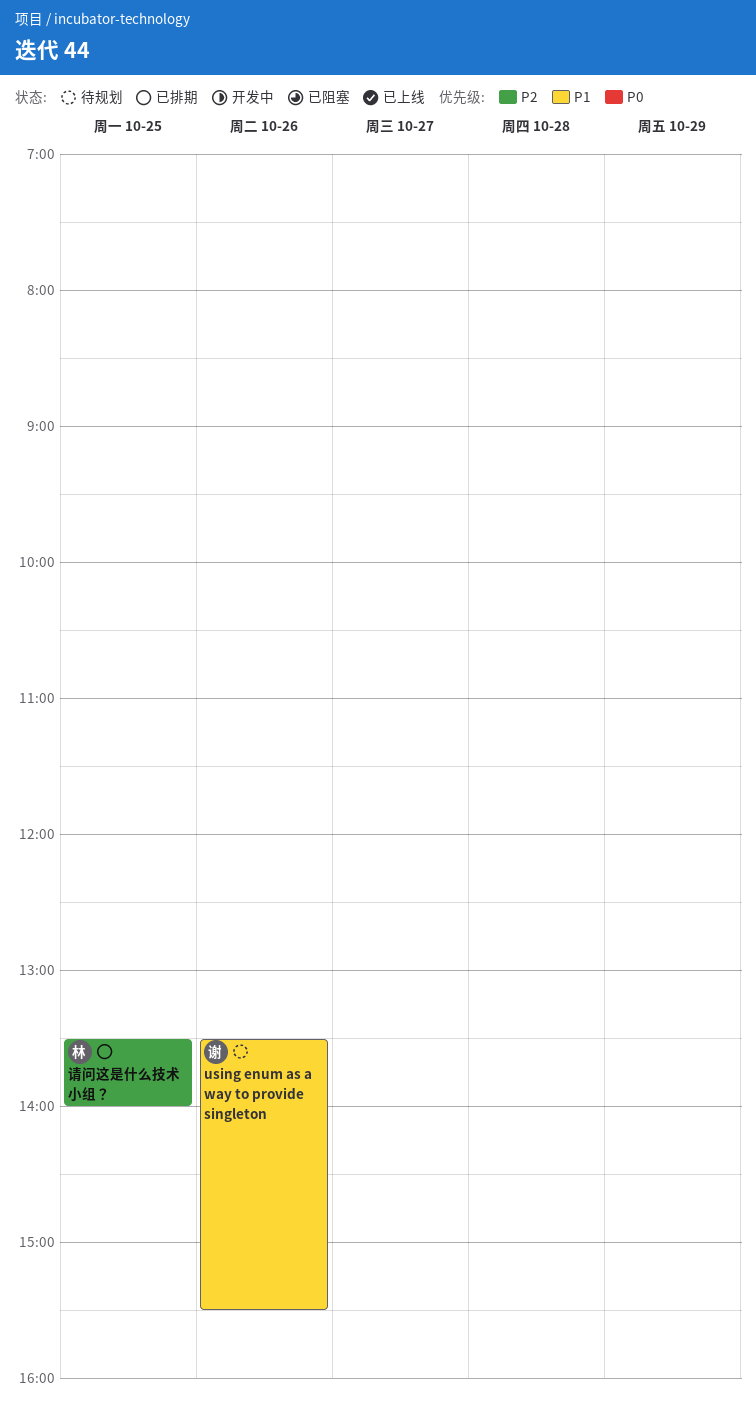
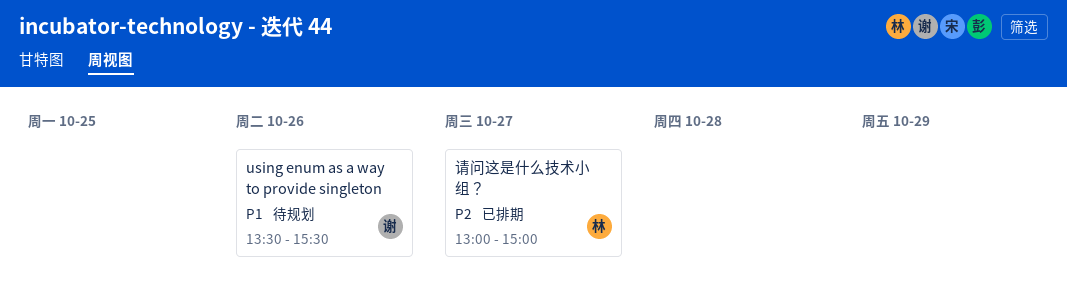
请问这是什么技术小组？, day: Oct 25 -> Oct 27
请问这是什么技术小组？, begins: 13:30 -> 13:00
请问这是什么技术小组？, ends: 14:00 -> 15:00

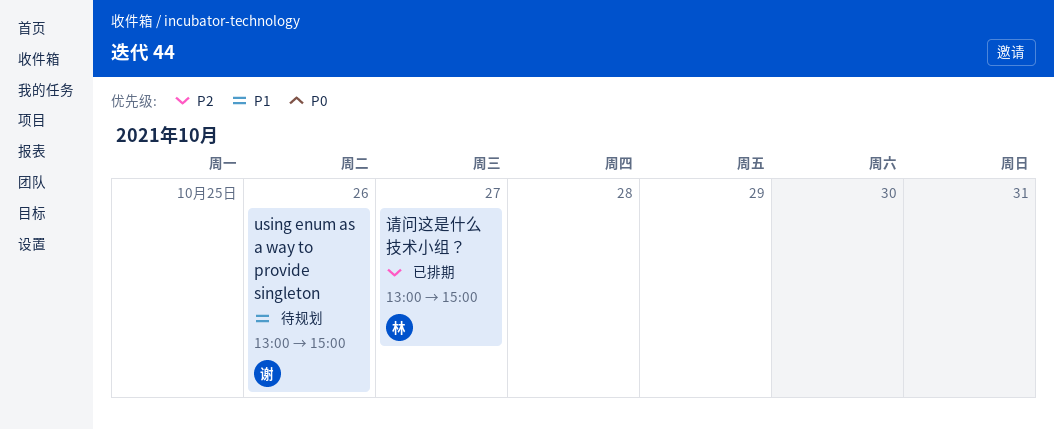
using enum as a way to provide singleton, begins: 13:30 -> 13:00
using enum as a way to provide singleton, ends: 15:30 -> 15:00

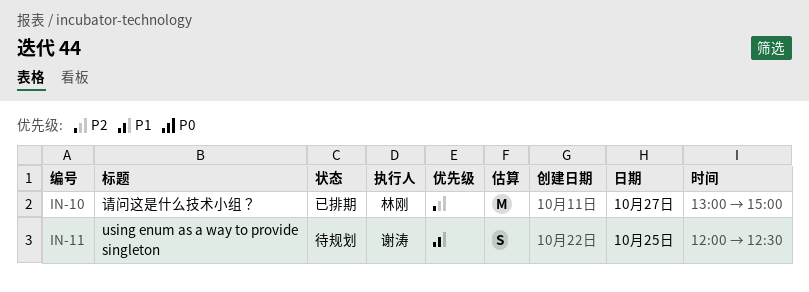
using enum as a way to provide singleton, day: Oct 26 -> Oct 25
using enum as a way to provide singleton, begins: 13:00 -> 12:00
using enum as a way to provide singleton, ends: 15:00 -> 12:30

